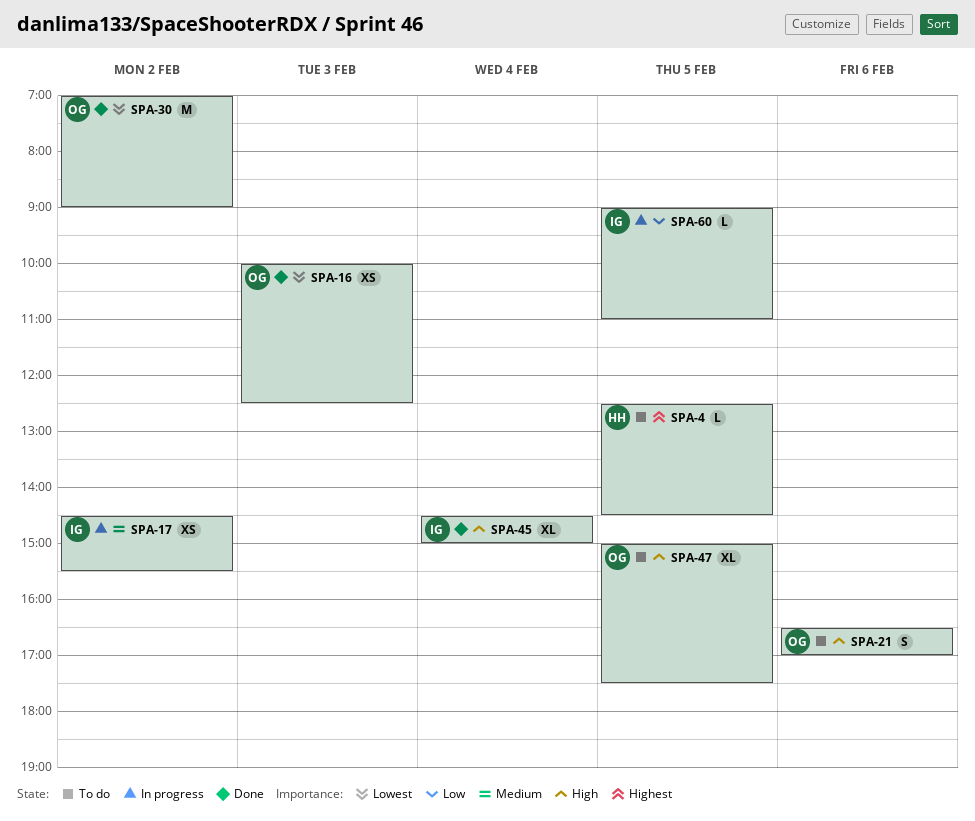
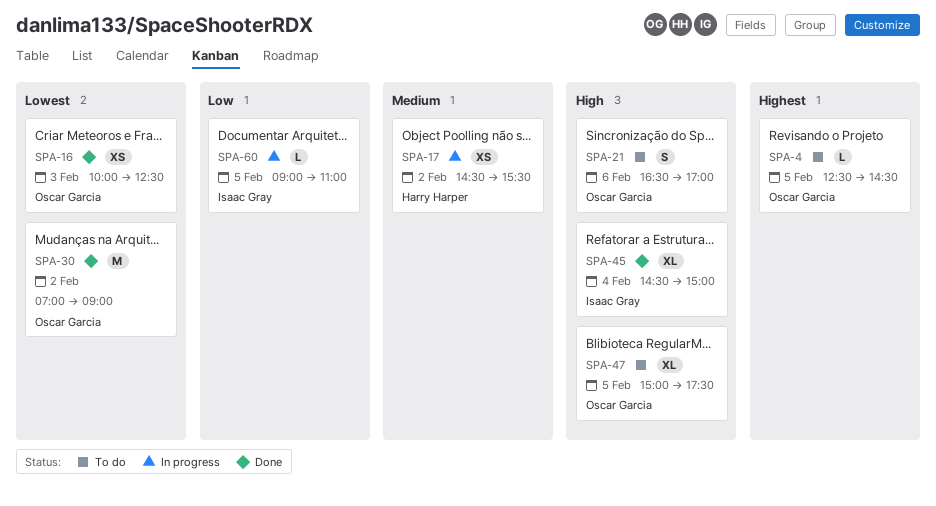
SPA-4, owner: Harry Harper -> Oscar Garcia
SPA-17, owner: Isaac Gray -> Harry Harper

